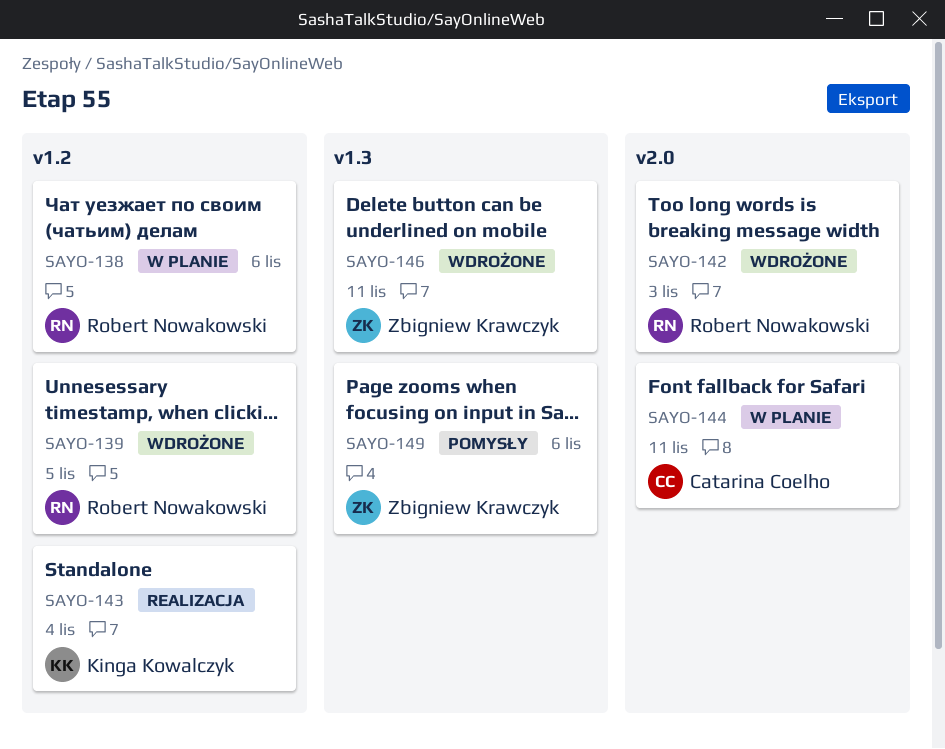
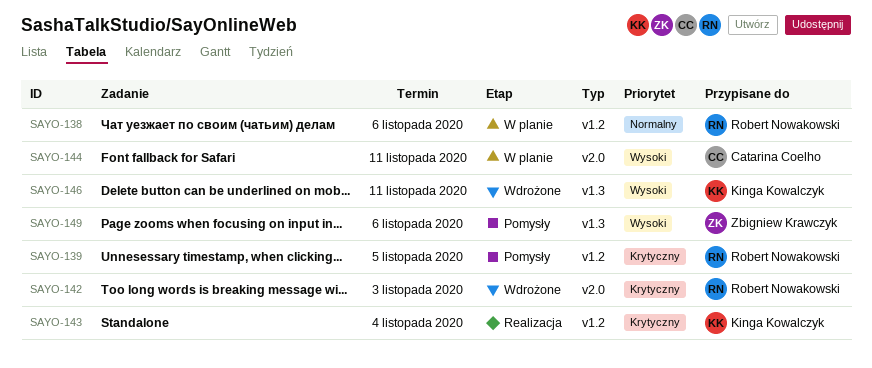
SAYO-139, status: Wdrożone -> Pomysły
SAYO-146, owner: Zbigniew Krawczyk -> Kinga Kowalczyk

